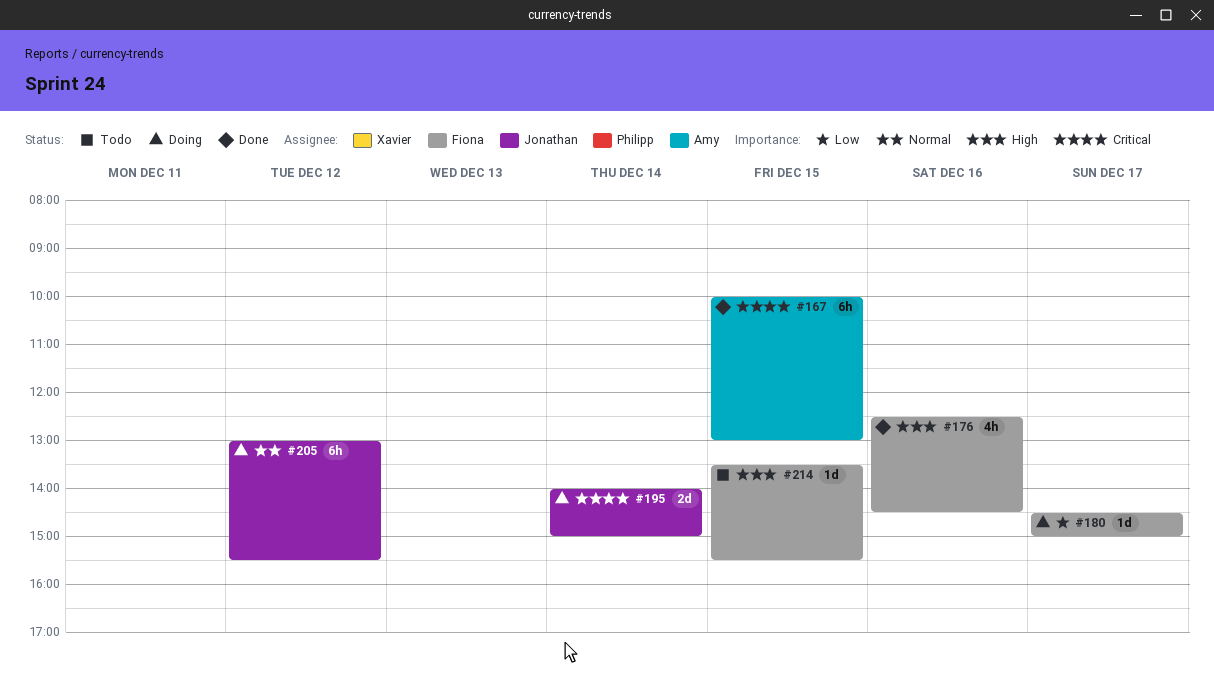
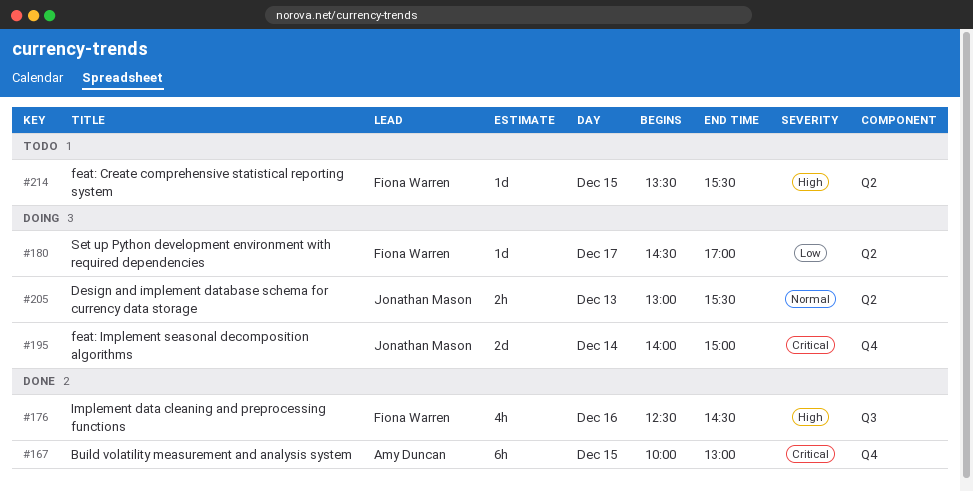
#180, ends: 15:00 -> 17:00
#205, estimate: 6h -> 2h
#205, day: Dec 12 -> Dec 13

